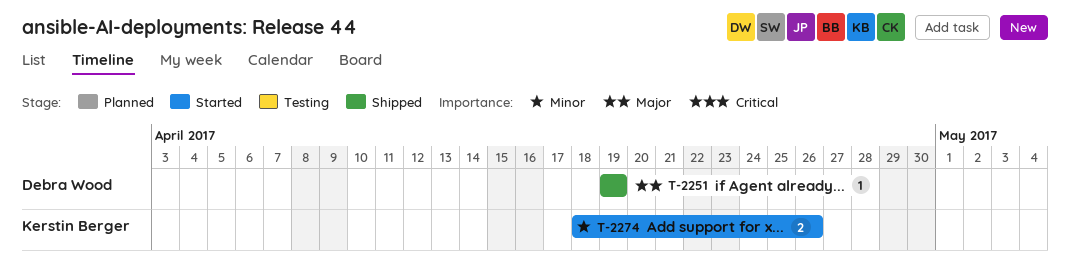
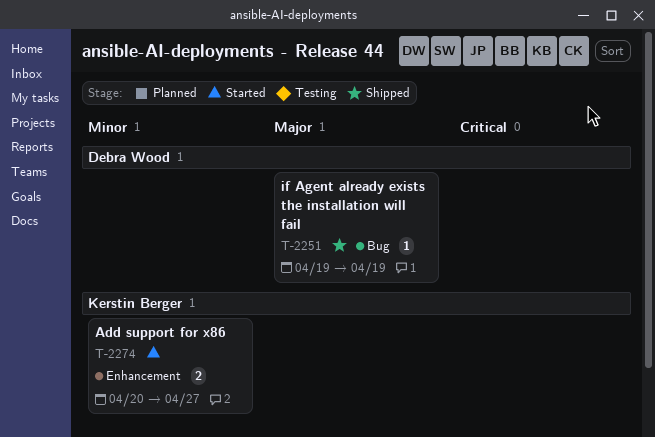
T-2274, start: Apr 18 -> Apr 20
T-2274, due: Apr 26 -> Apr 27

